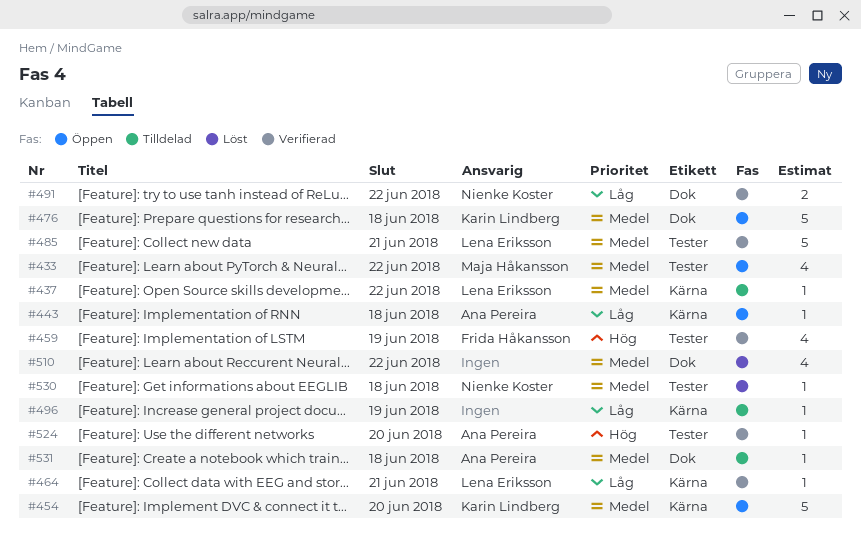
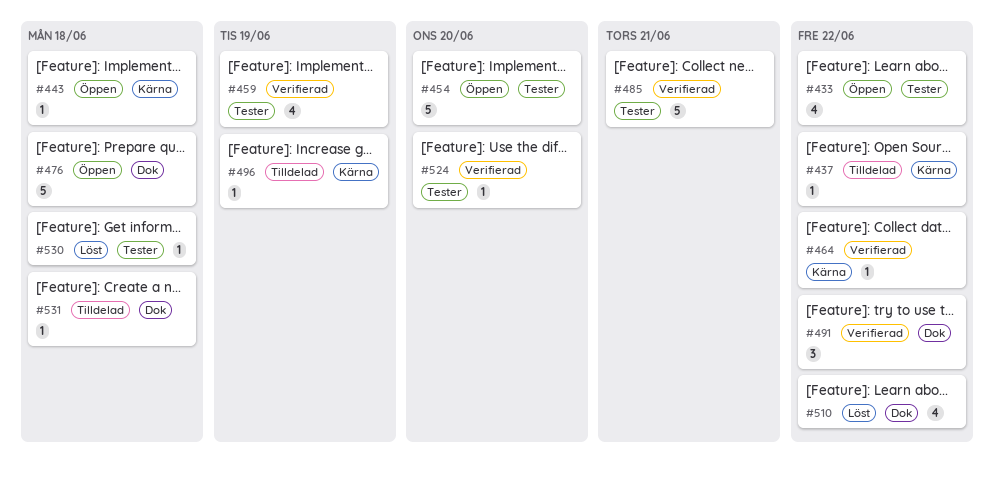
#454, label: Kärna -> Tester
#464, due: Jun 21 -> Jun 22
#491, estimate: 2 -> 3

